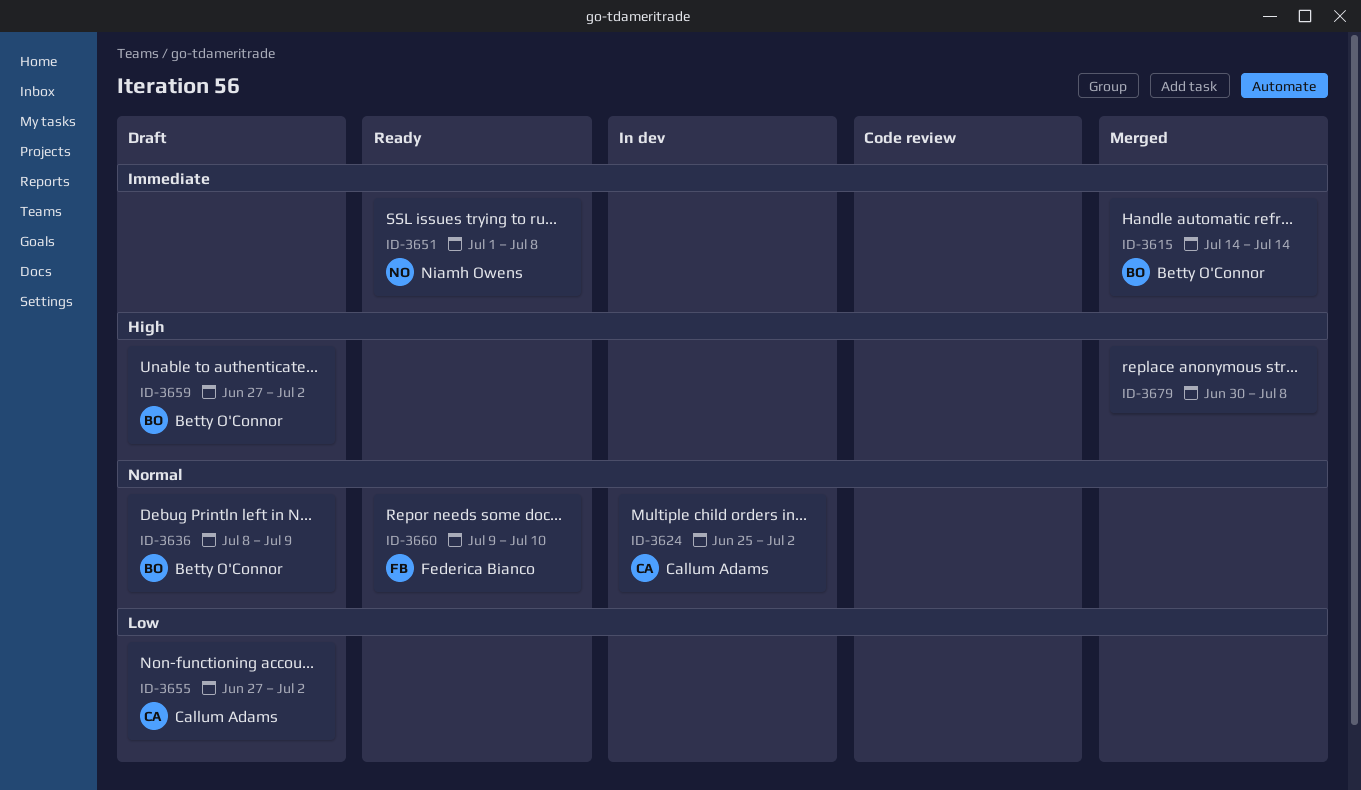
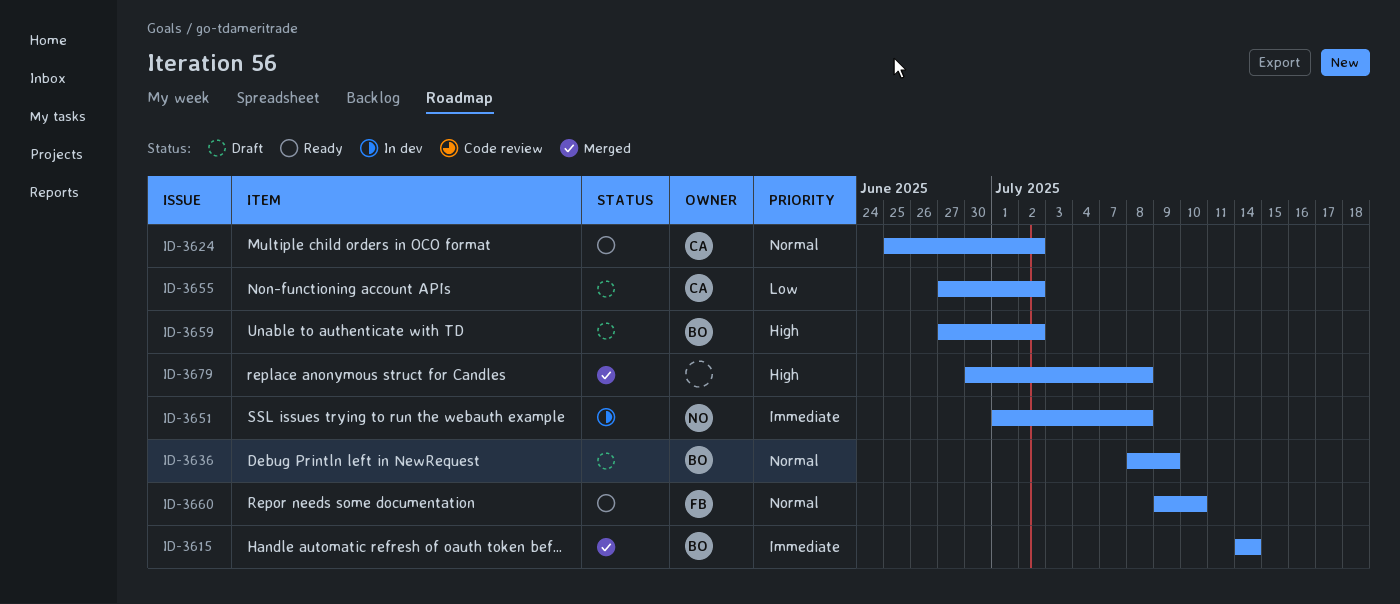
ID-3624, status: In dev -> Ready
ID-3651, status: Ready -> In dev

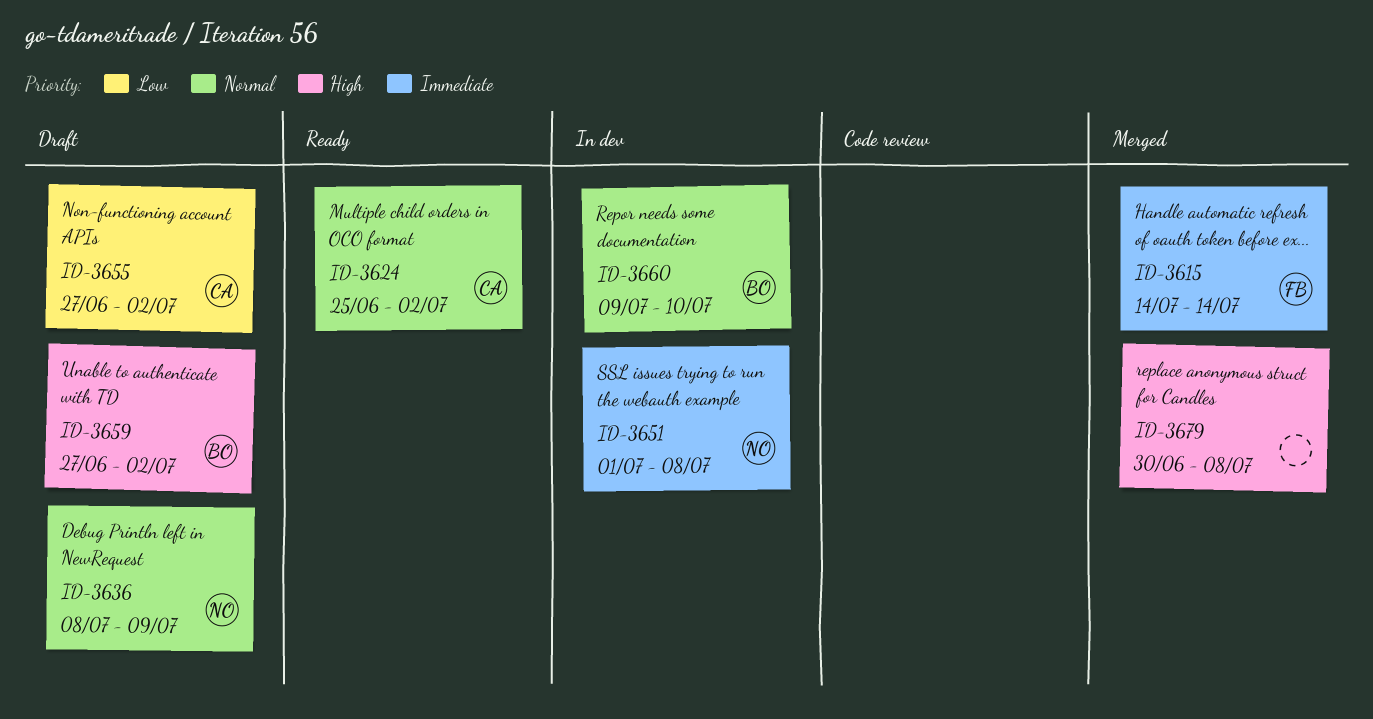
ID-3615, owner: BO -> FB
ID-3636, owner: BO -> NO
ID-3660, status: Ready -> In dev
ID-3660, owner: FB -> BO

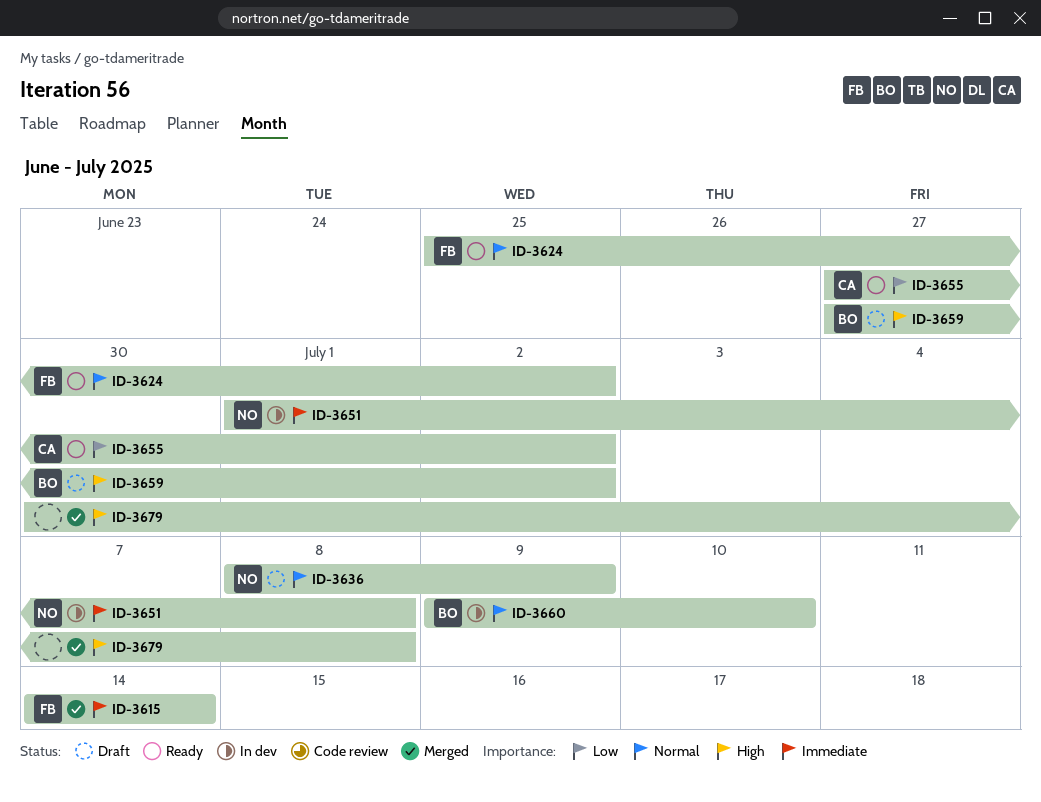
ID-3624, owner: CA -> FB
ID-3655, status: Draft -> Ready

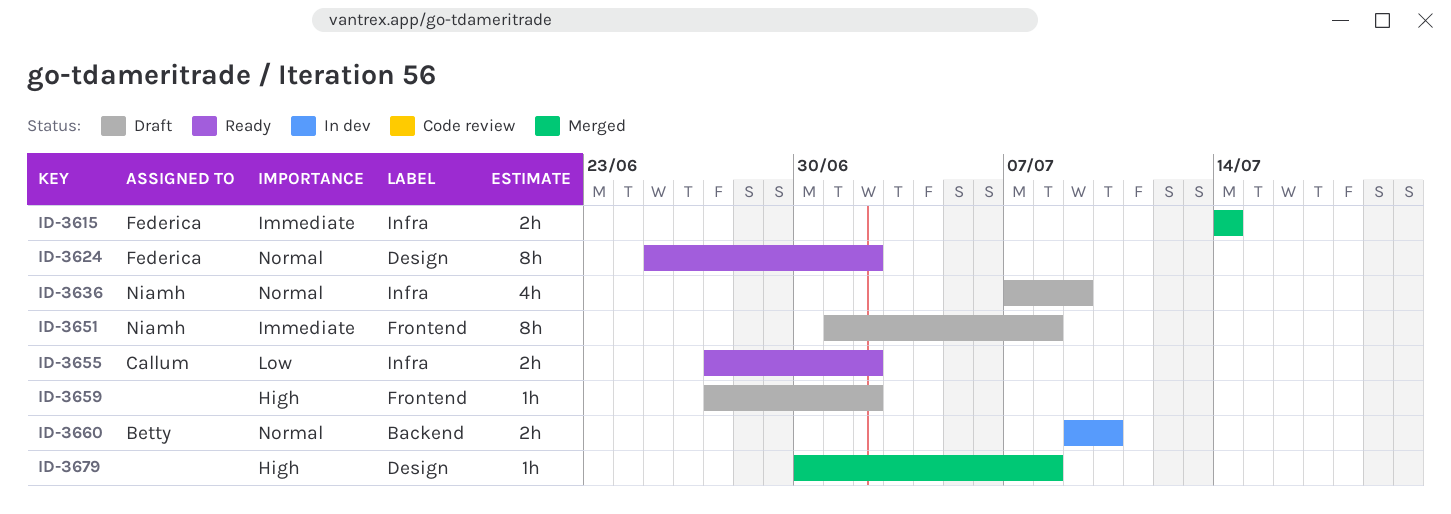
ID-3636, start: Jul 8 -> Jul 7
ID-3651, status: In dev -> Draft
ID-3659, owner: Betty -> none

